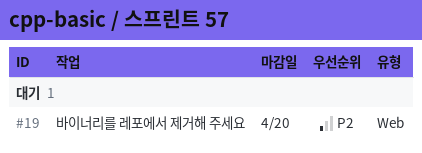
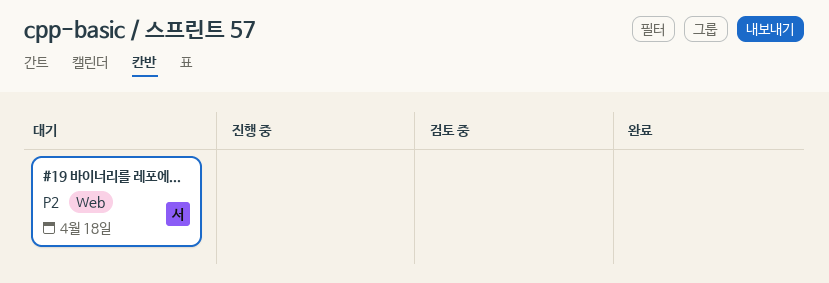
#19, due: Apr 20 -> Apr 18

